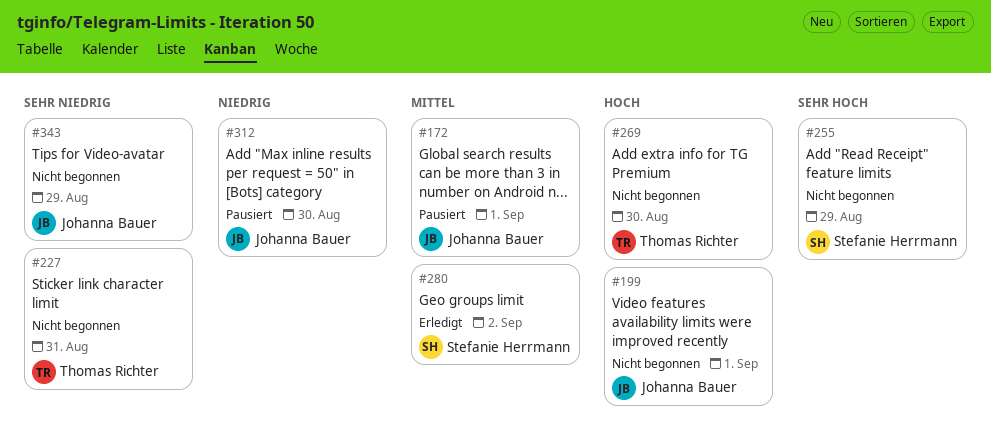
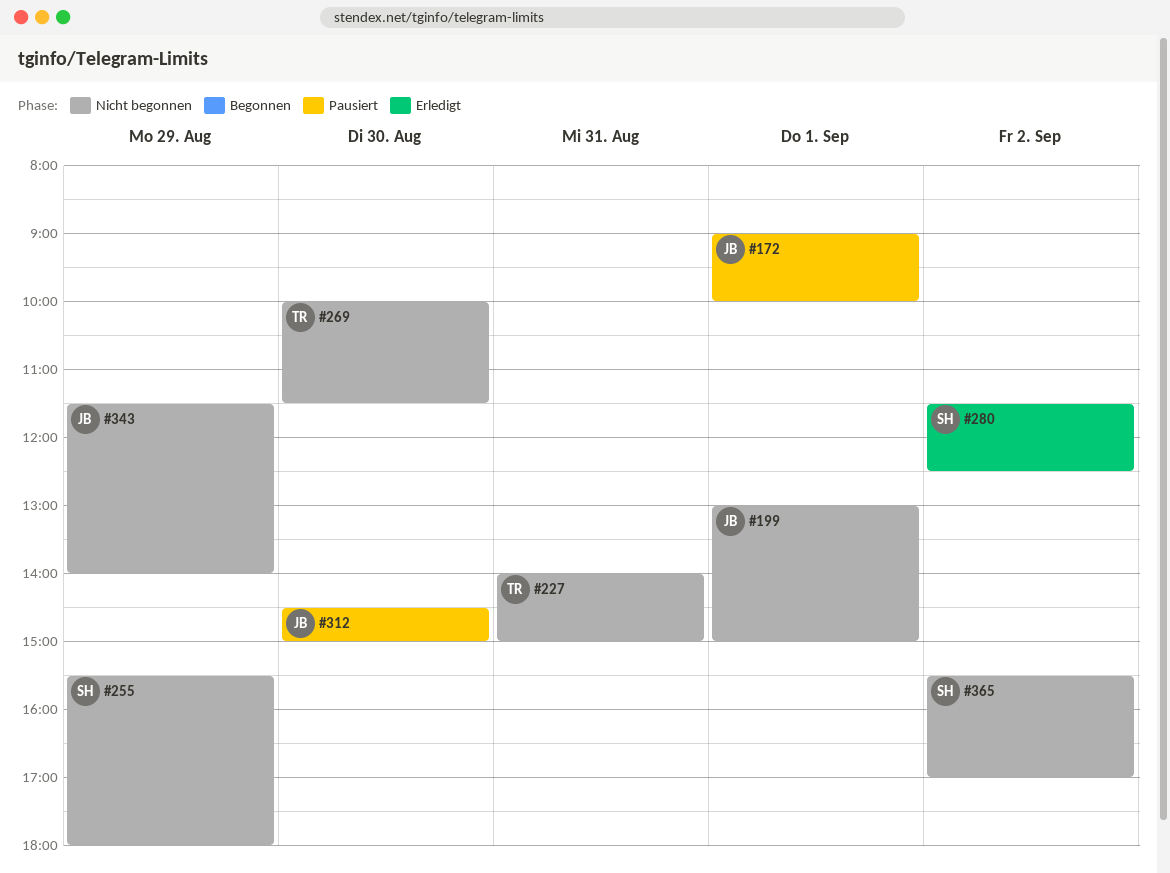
#365: none -> present

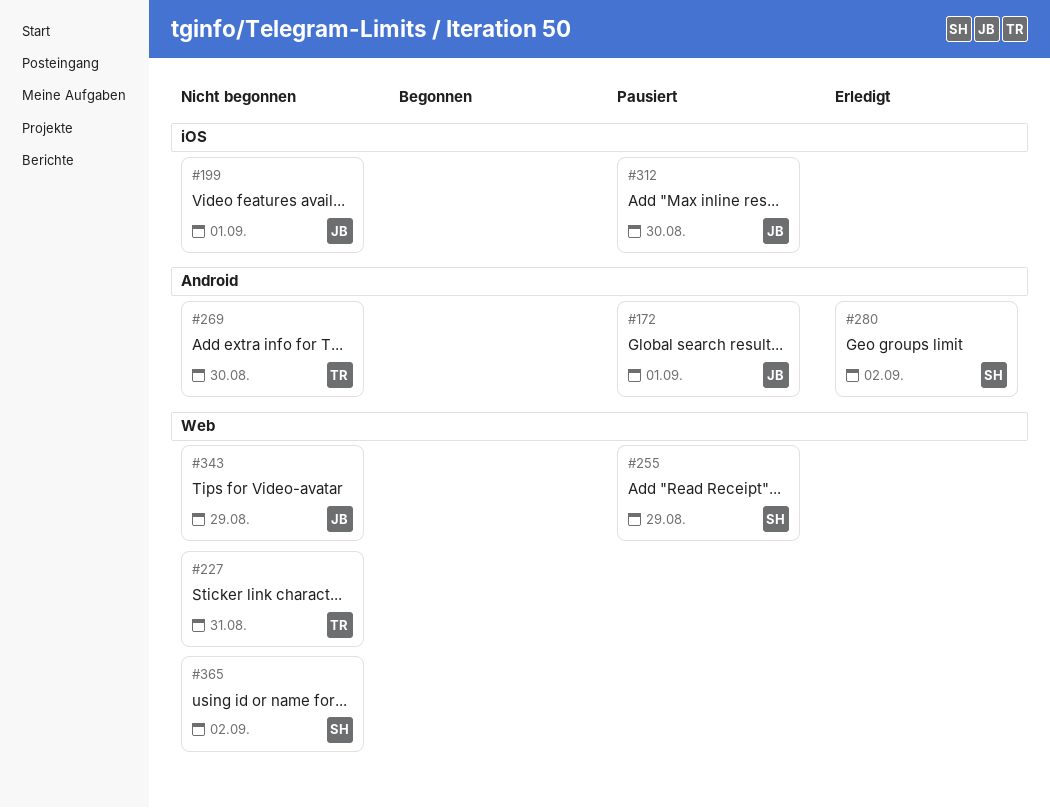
#255, status: Nicht begonnen -> Pausiert

